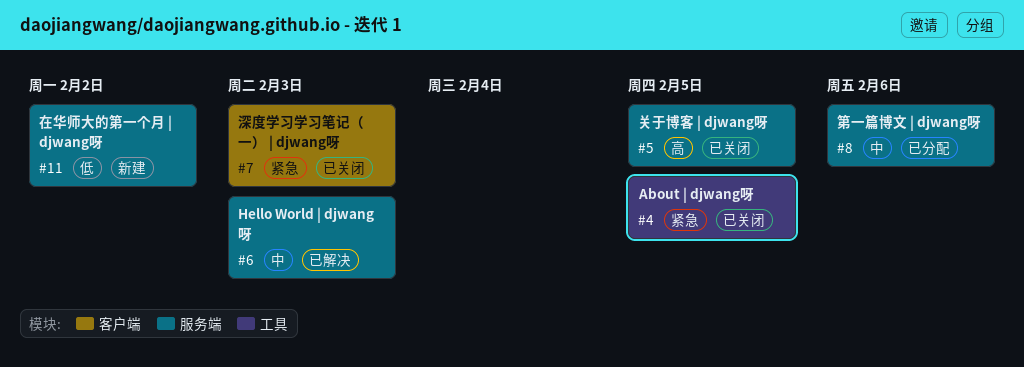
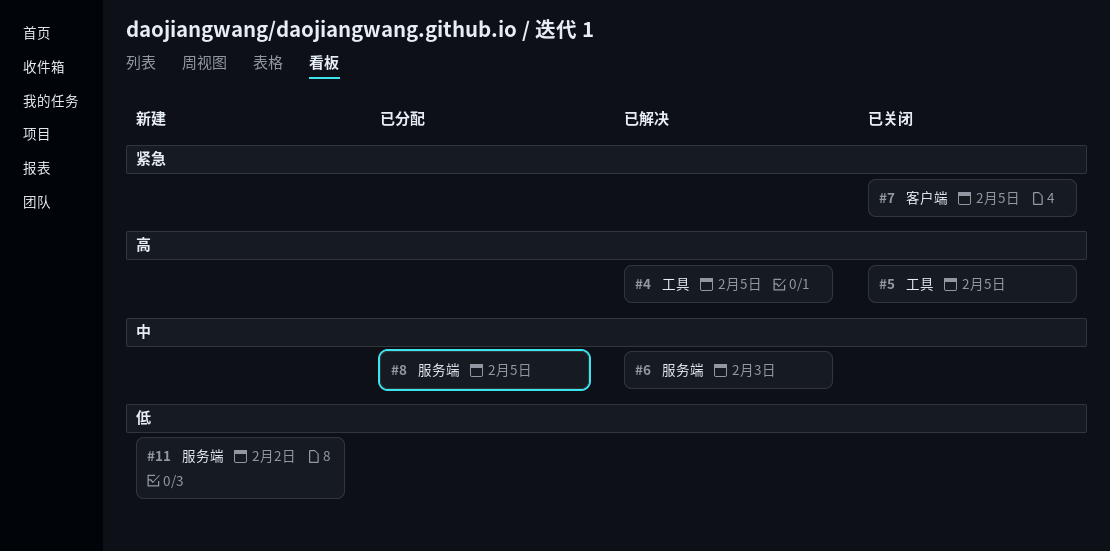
#4, status: 已关闭 -> 已解决
#4, priority: 紧急 -> 高
#5, label: 服务端 -> 工具
#7, due: Feb 3 -> Feb 5
#8, due: Feb 6 -> Feb 5

